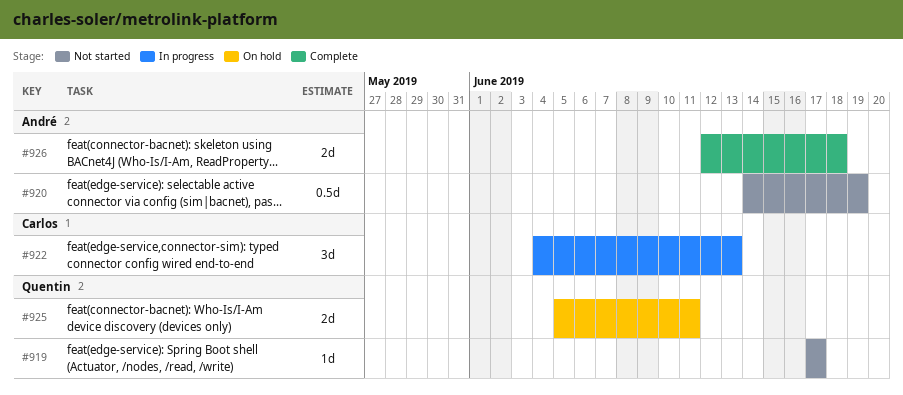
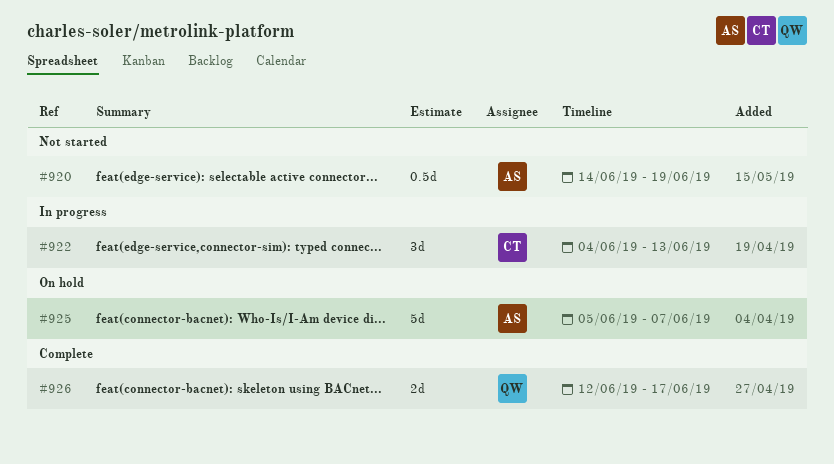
#919: present -> none
#925, owner: Quentin -> André
#925, estimate: 2d -> 5d
#925, due: Jun 11 -> Jun 7
#926, owner: André -> Quentin
#926, due: Jun 18 -> Jun 17

